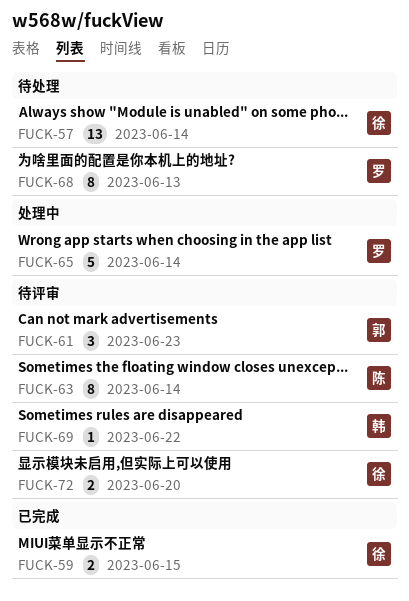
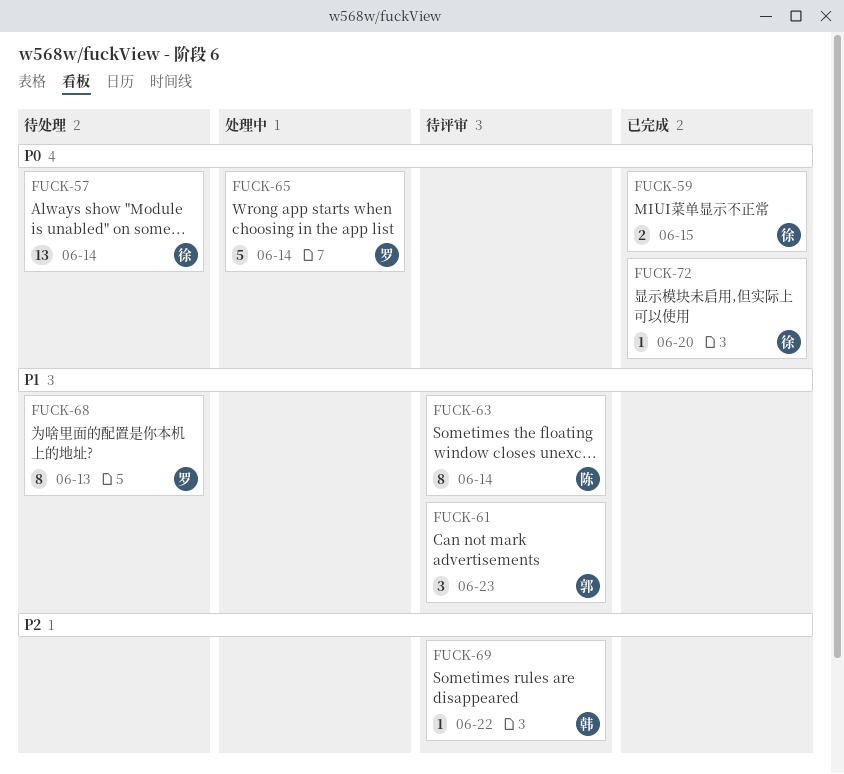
FUCK-72, status: 待评审 -> 已完成
FUCK-72, estimate: 2 -> 1

